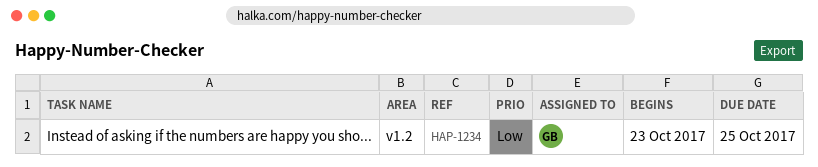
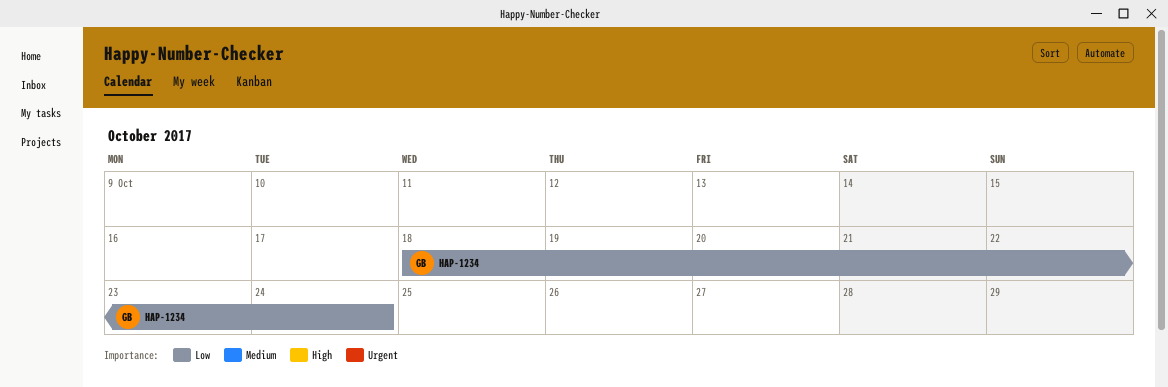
HAP-1234, start: Oct 23 -> Oct 18
HAP-1234, due: Oct 25 -> Oct 24

